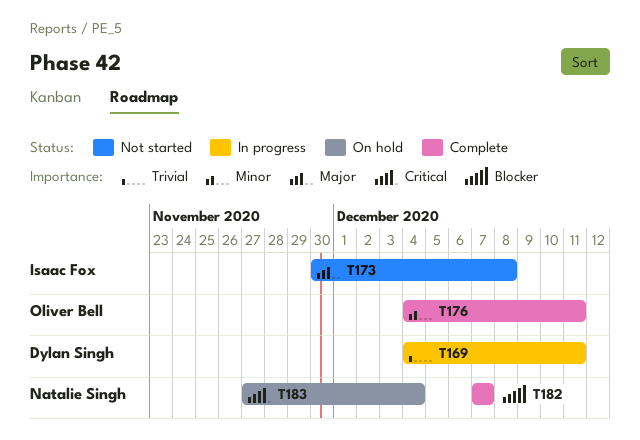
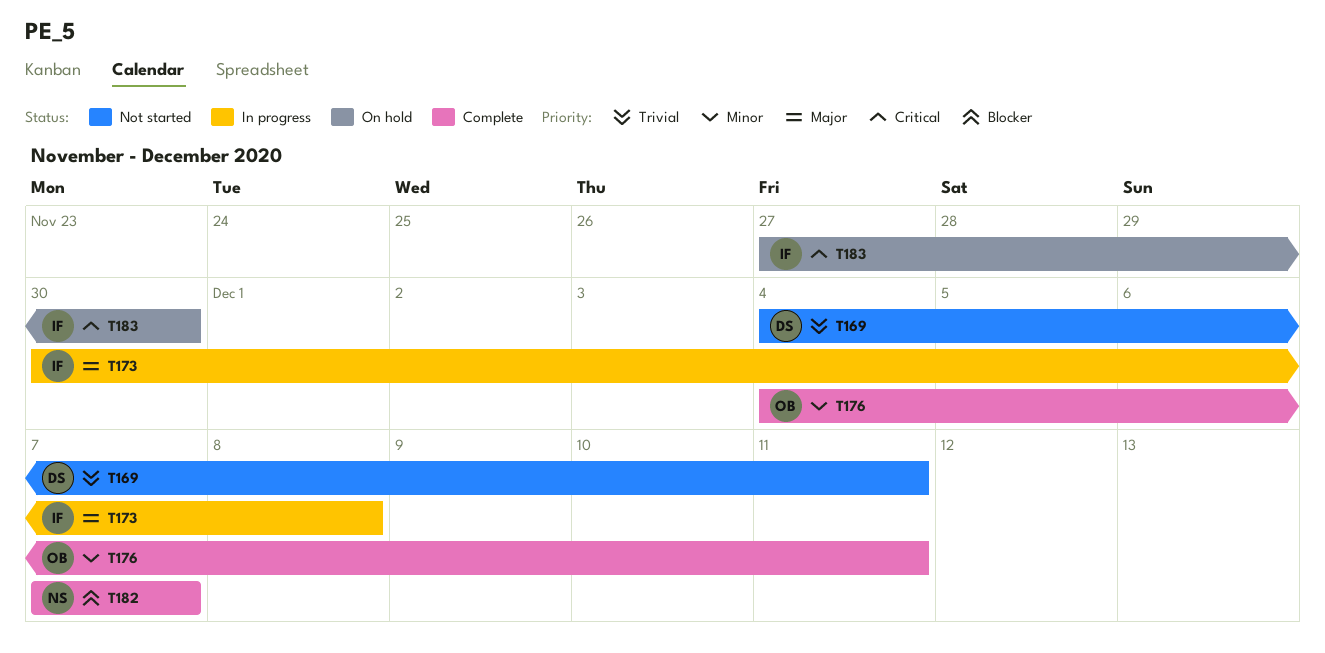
T169, status: In progress -> Not started
T173, status: Not started -> In progress
T183, owner: Natalie Singh -> Isaac Fox
T183, due: Dec 4 -> Nov 30

